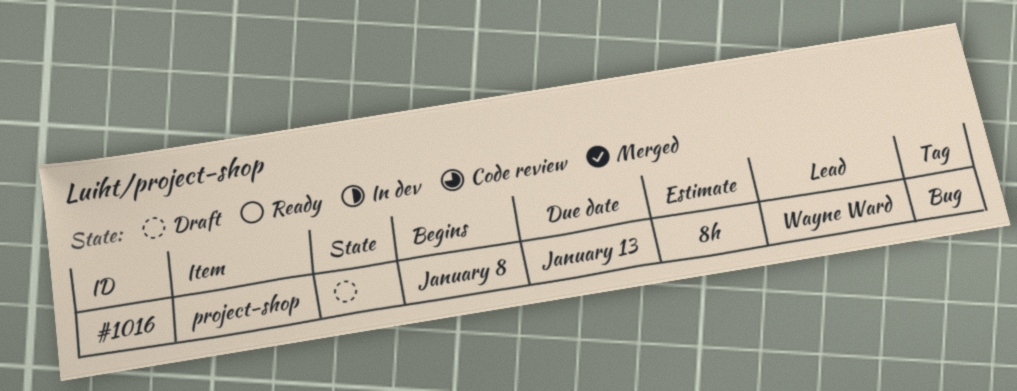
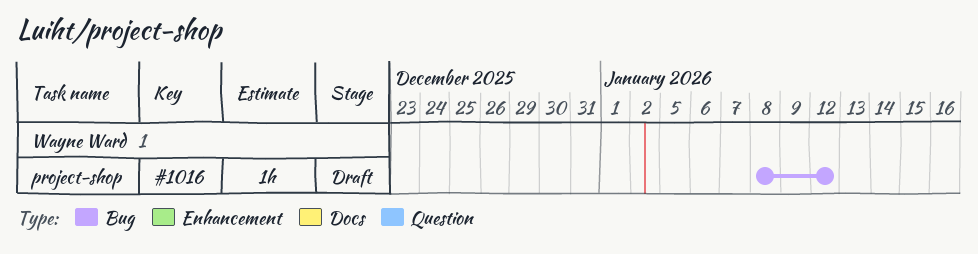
#1016, estimate: 8h -> 1h
#1016, due: Jan 13 -> Jan 12

